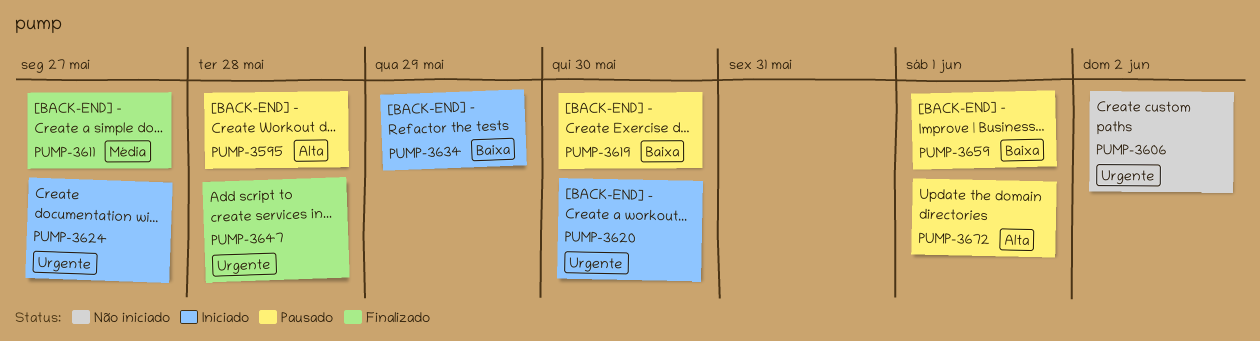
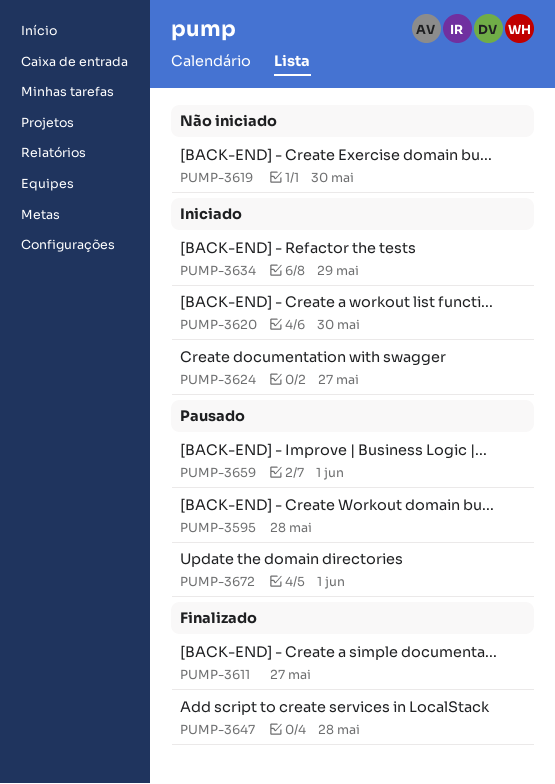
PUMP-3606: present -> none
PUMP-3619, status: Pausado -> Não iniciado

